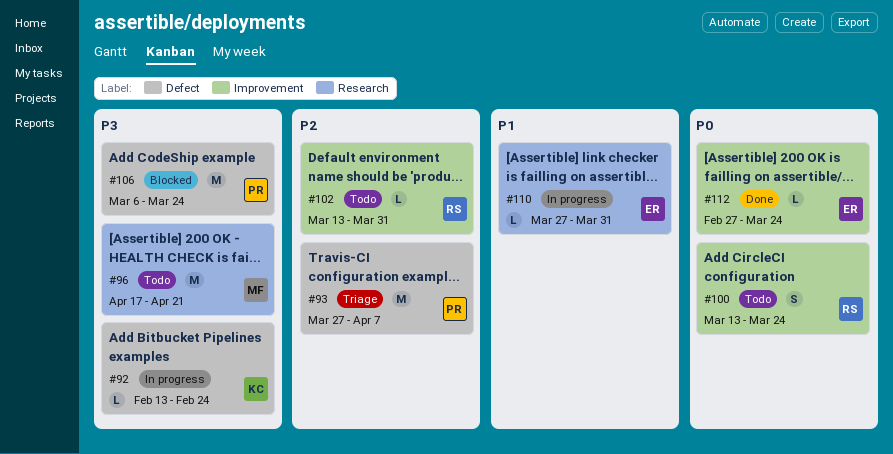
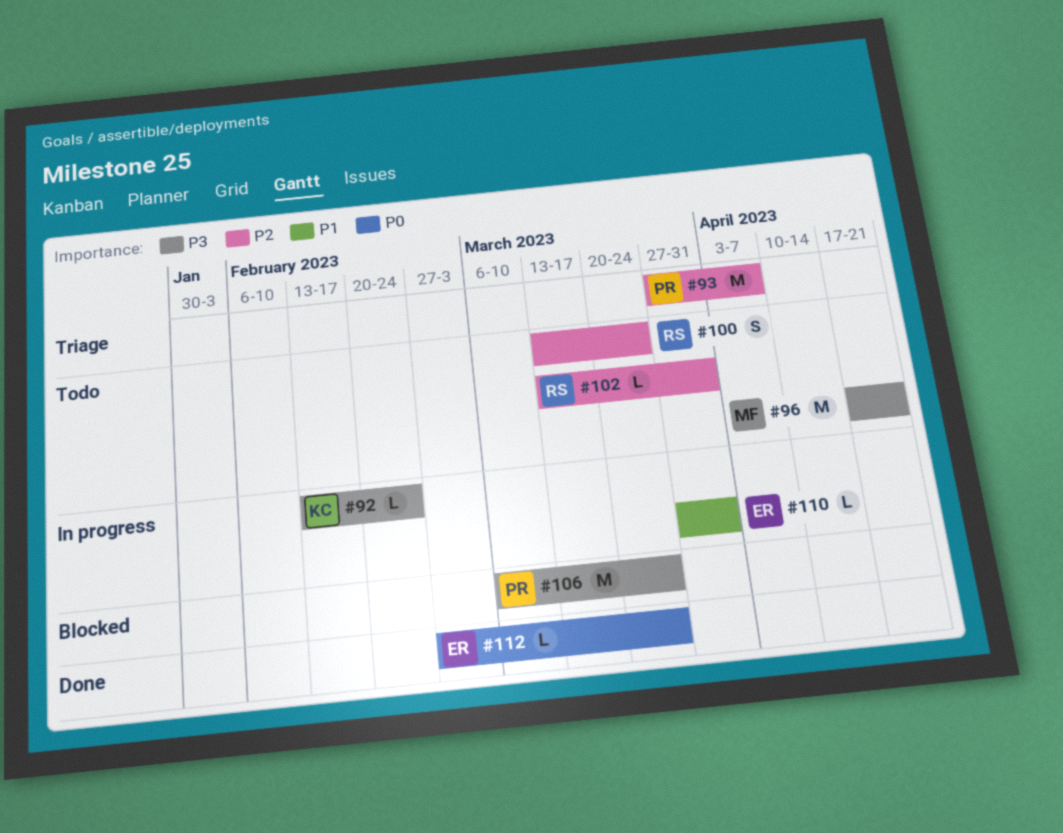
#100, priority: P0 -> P2

